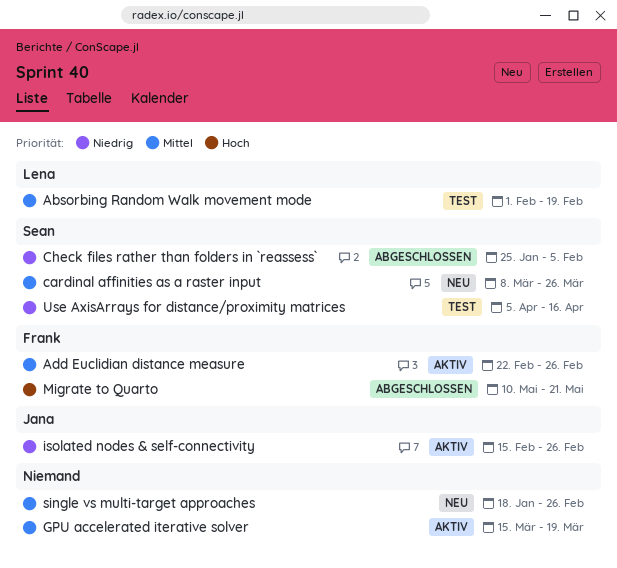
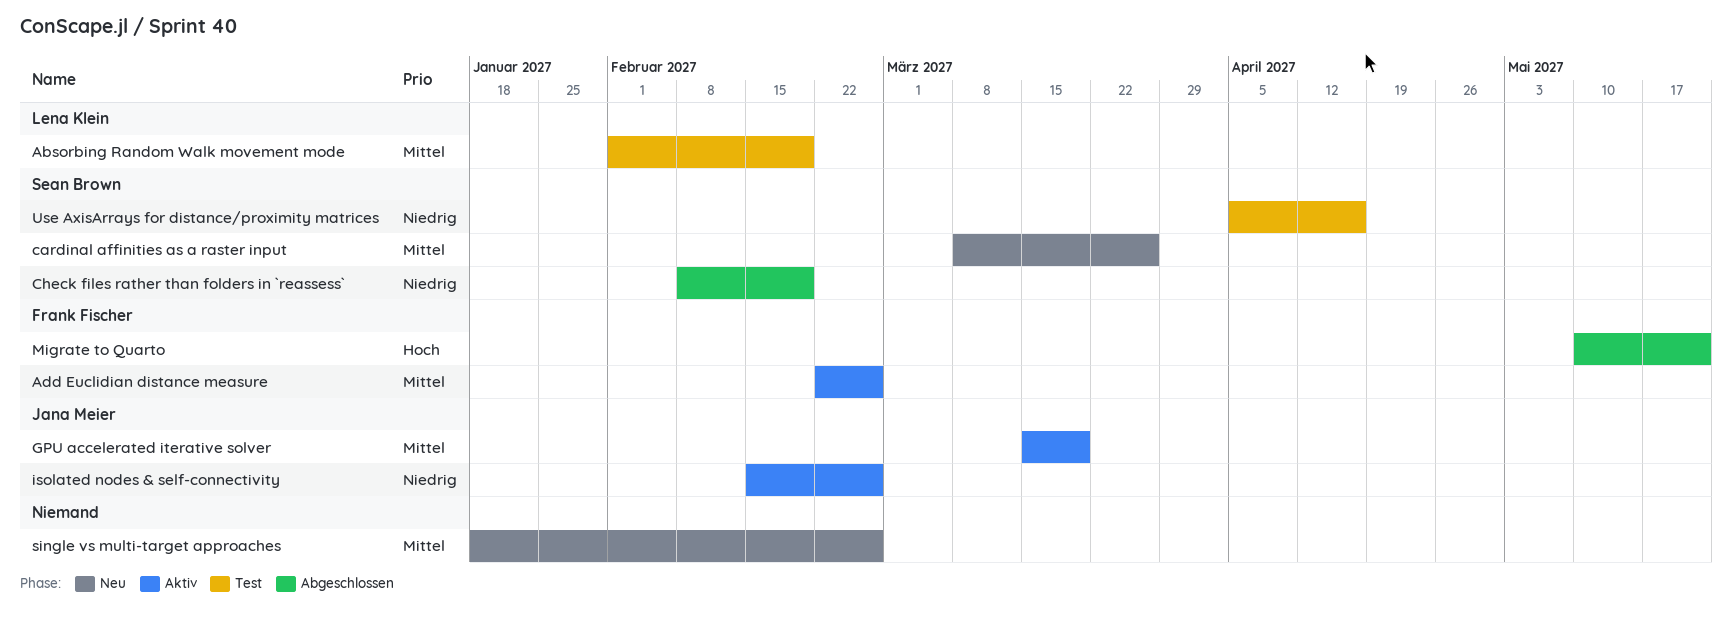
Check files rather than folders in `reassess`, start: Jan 25 -> Feb 8
Check files rather than folders in `reassess`, due: Feb 5 -> Feb 19
GPU accelerated iterative solver, owner: none -> Jana Meier

